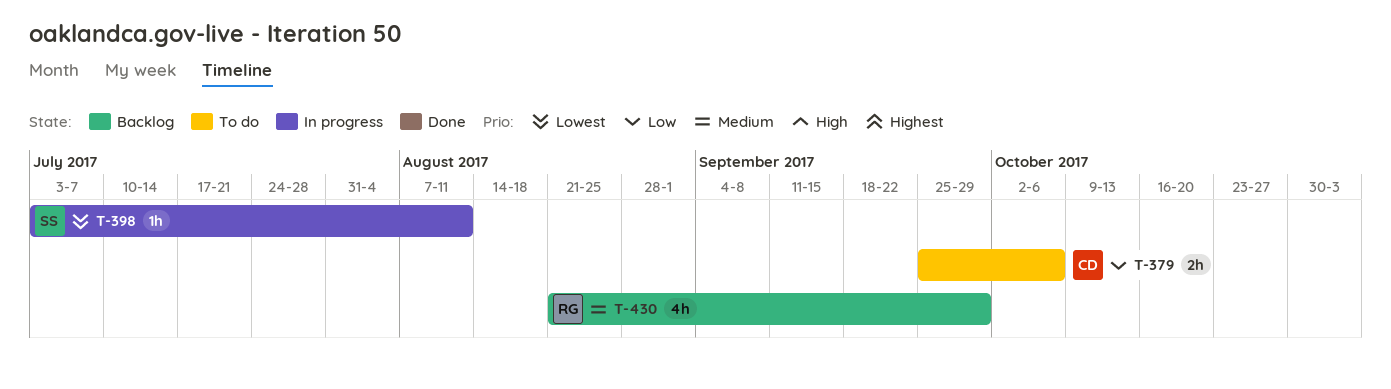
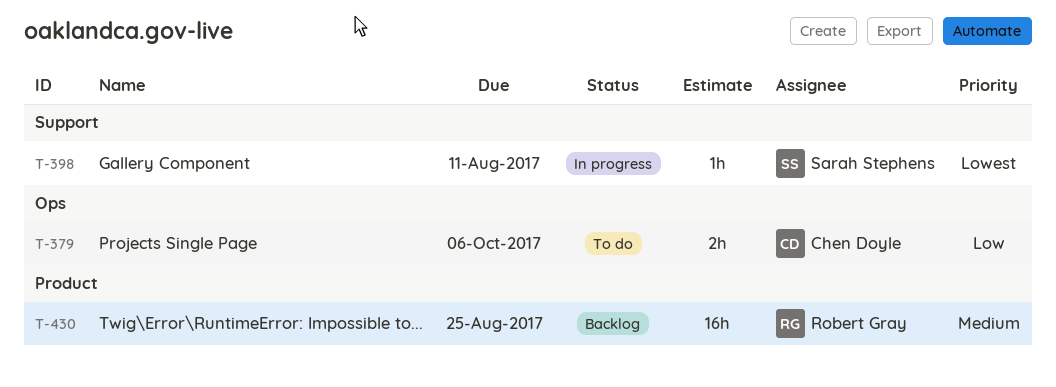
T-430, estimate: 4h -> 16h
T-430, due: Sep 29 -> Aug 25

